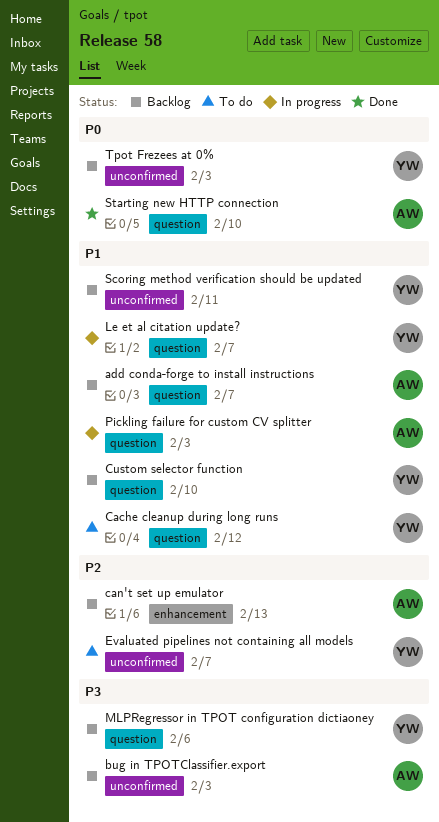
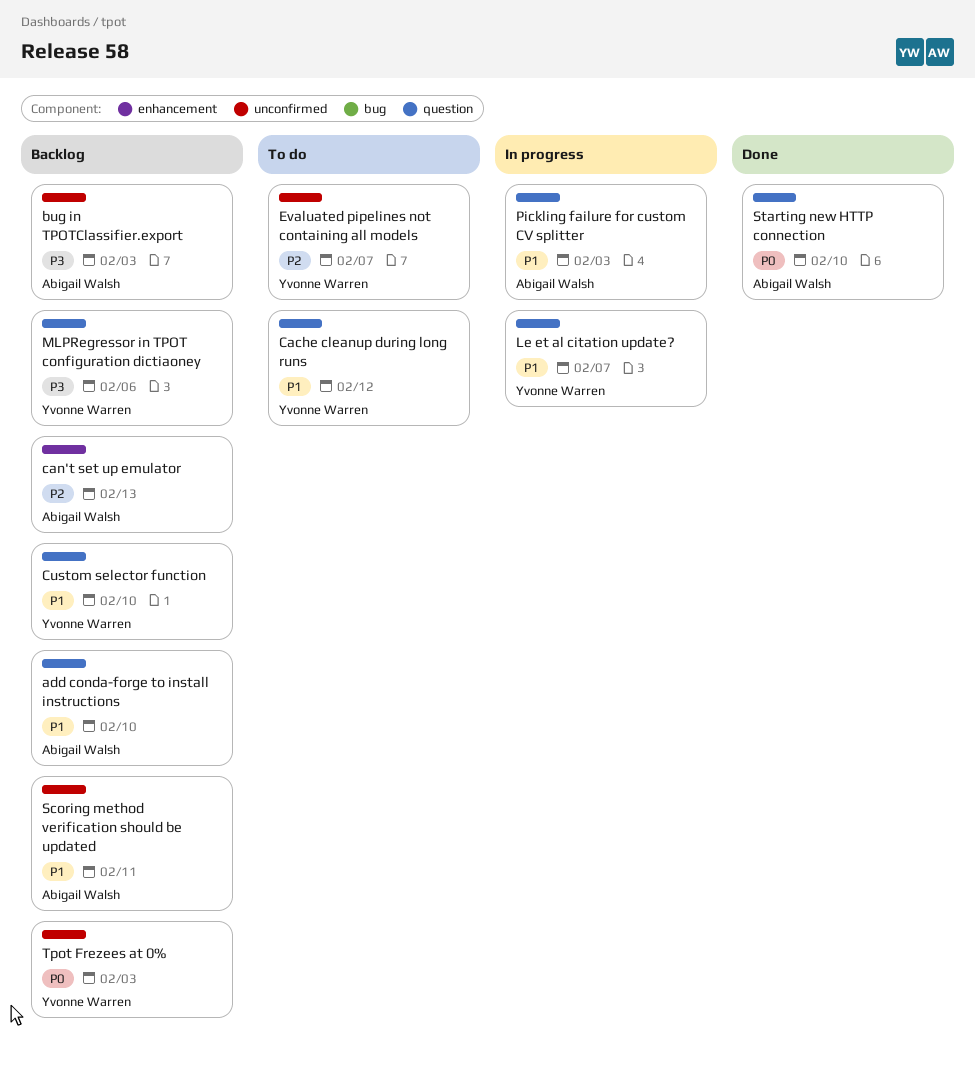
add conda-forge to install instructions, due: Feb 7 -> Feb 10
Scoring method verification should be updated, owner: Yvonne Warren -> Abigail Walsh

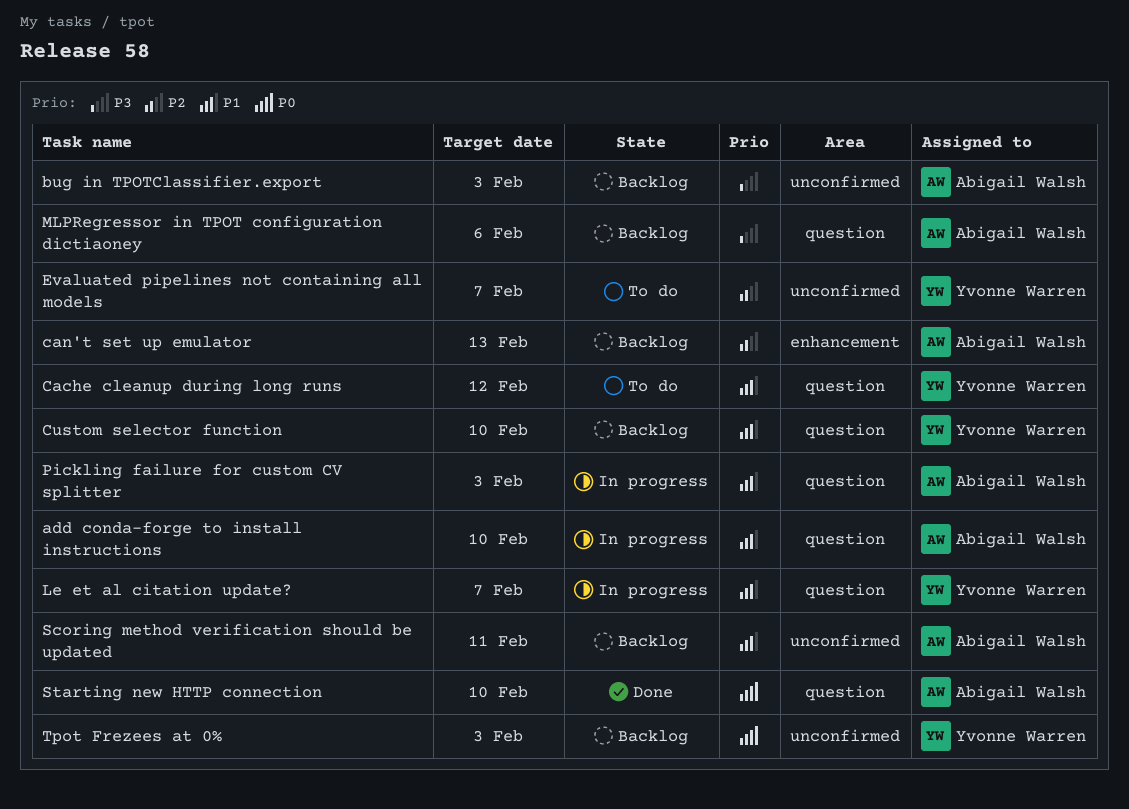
add conda-forge to install instructions, status: Backlog -> In progress
MLPRegressor in TPOT configuration dictiaoney, owner: Yvonne Warren -> Abigail Walsh

